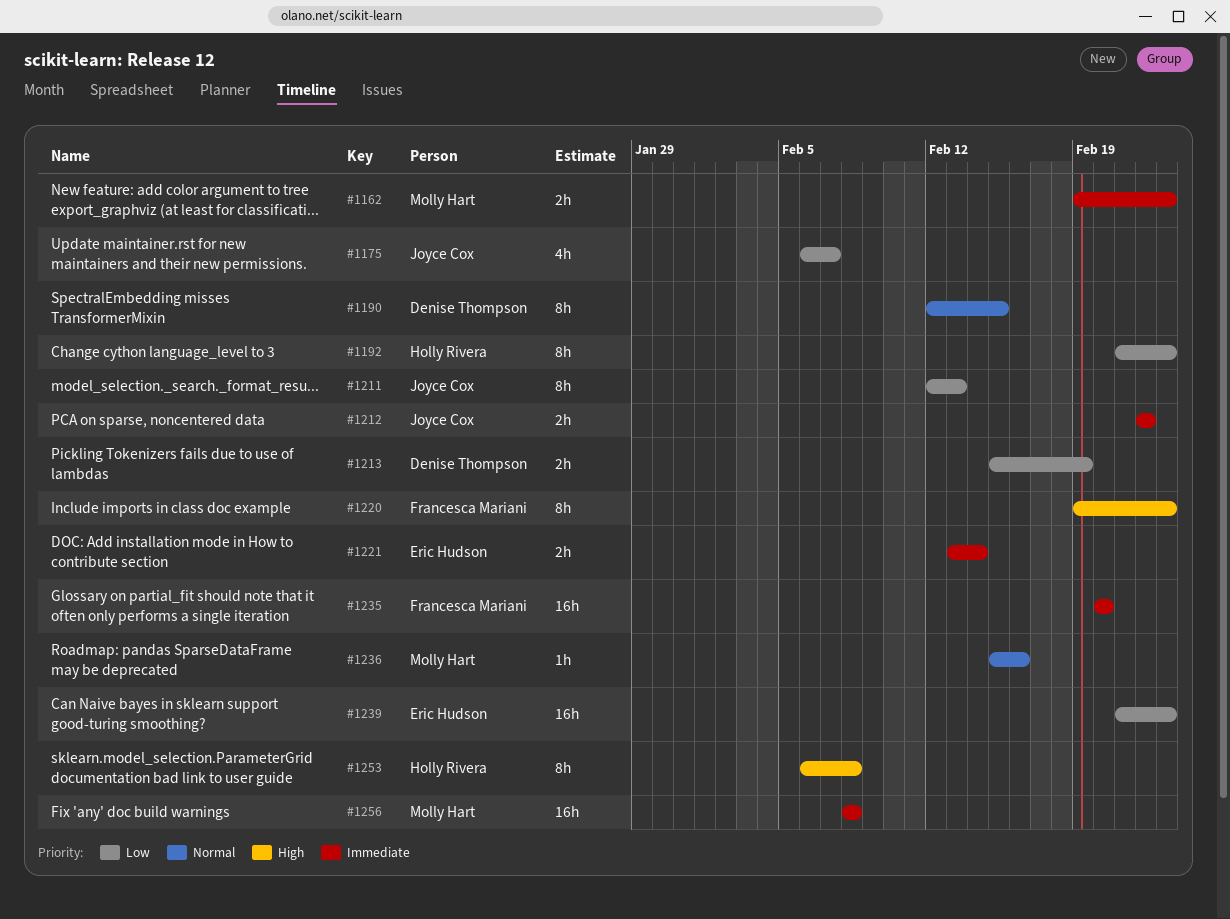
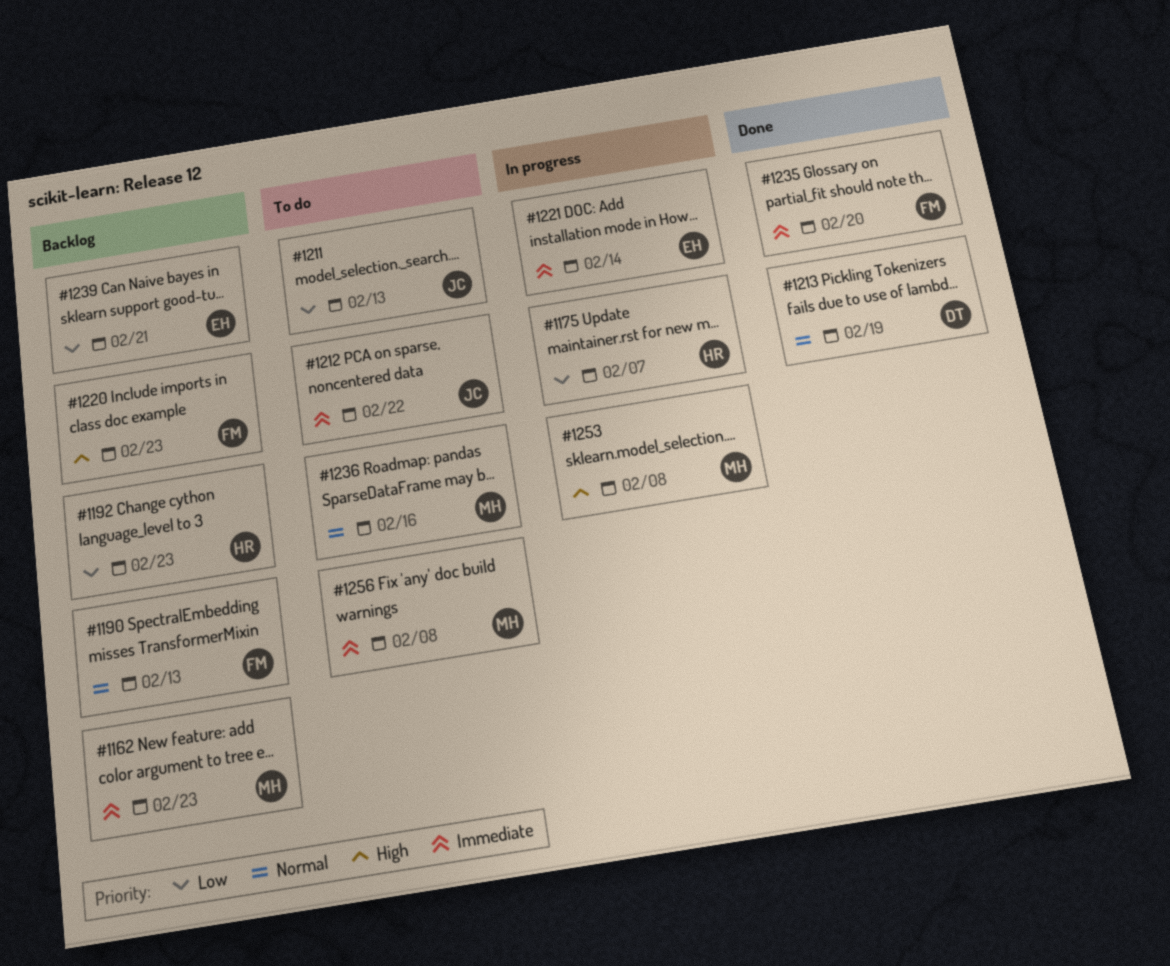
#1175, owner: Joyce Cox -> Holly Rivera
#1190, owner: Denise Thompson -> Francesca Mariani
#1190, due: Feb 15 -> Feb 13
#1213, priority: Low -> Normal
#1239, due: Feb 23 -> Feb 21
#1253, owner: Holly Rivera -> Molly Hart

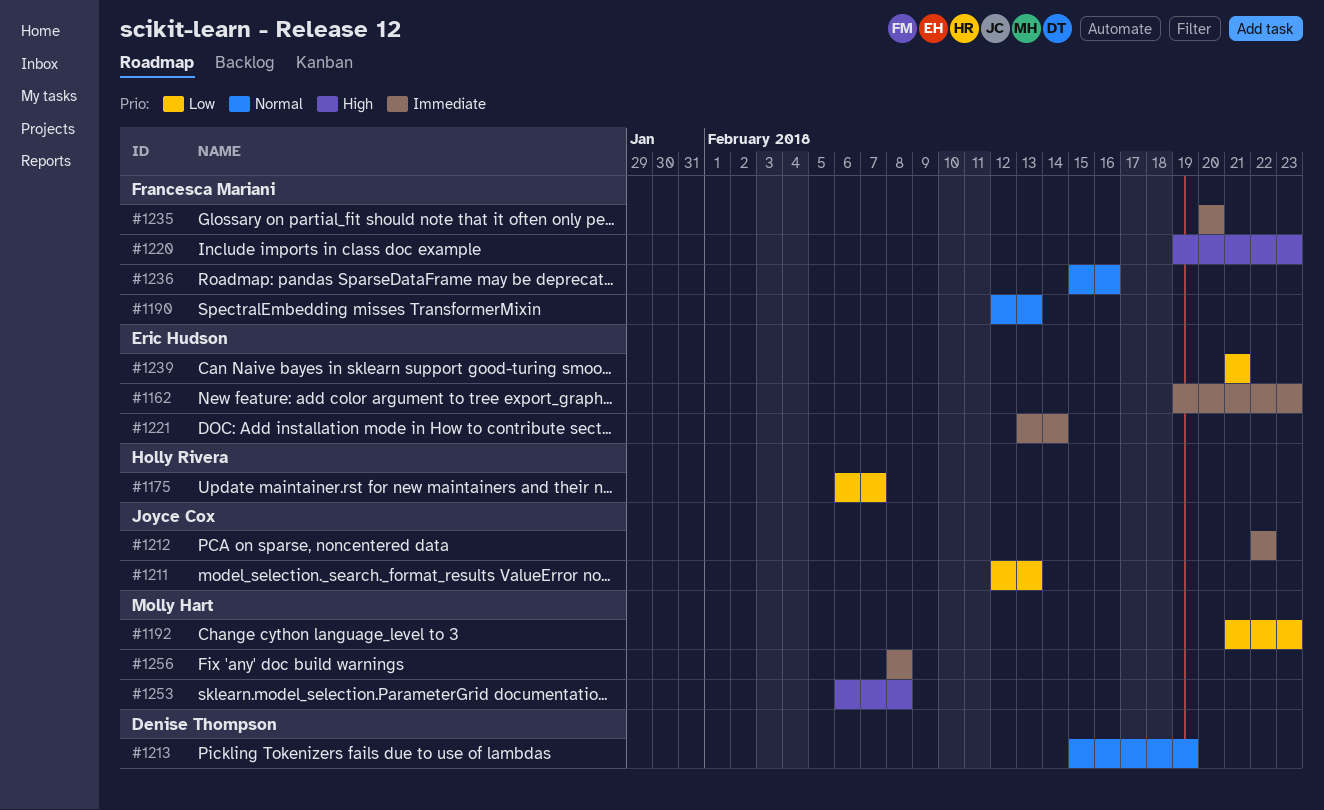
#1162, owner: Molly Hart -> Eric Hudson
#1192, owner: Holly Rivera -> Molly Hart
#1236, owner: Molly Hart -> Francesca Mariani

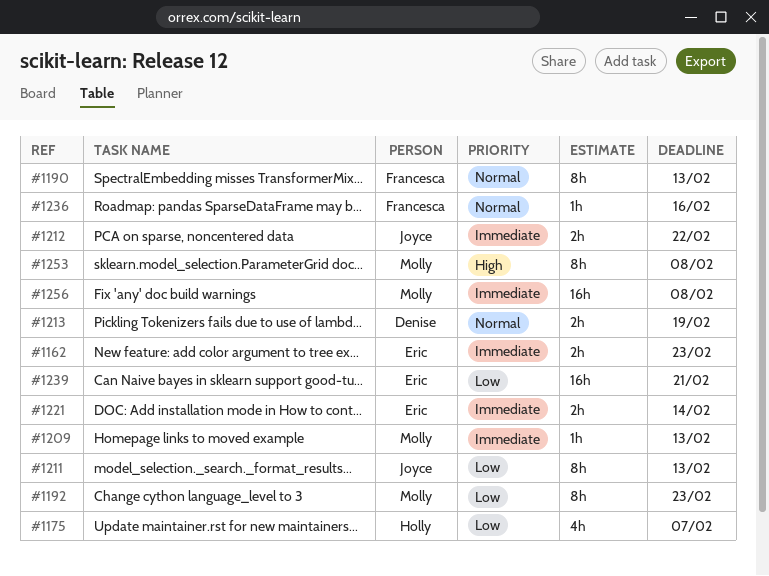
#1209: none -> present
#1220: present -> none
#1235: present -> none

